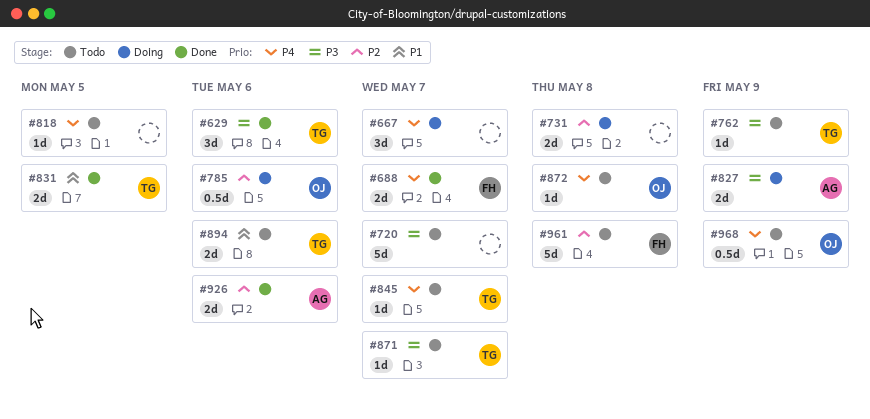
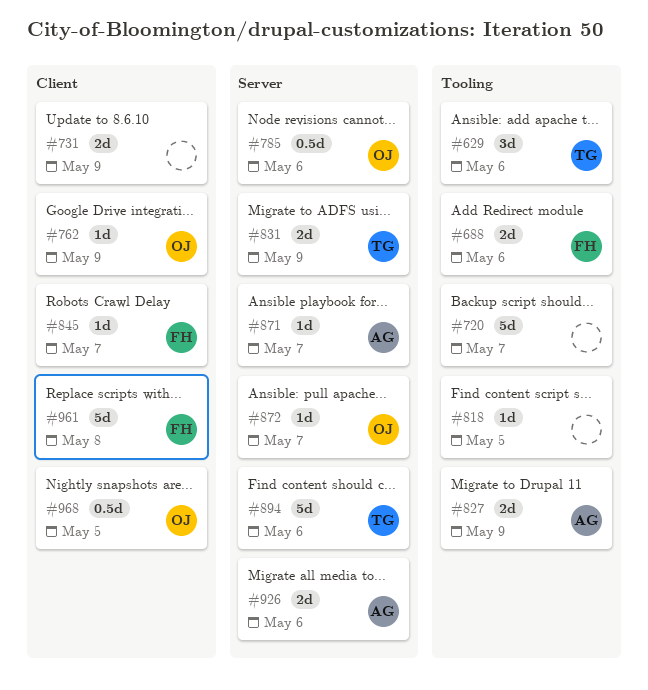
#667: present -> none
#688, due: May 7 -> May 6
#731, due: May 8 -> May 9
#762, owner: TG -> OJ
#831, due: May 5 -> May 9
#845, owner: TG -> FH
#871, owner: TG -> AG
#872, due: May 8 -> May 7
#894, estimate: 2d -> 5d
#968, due: May 9 -> May 5

